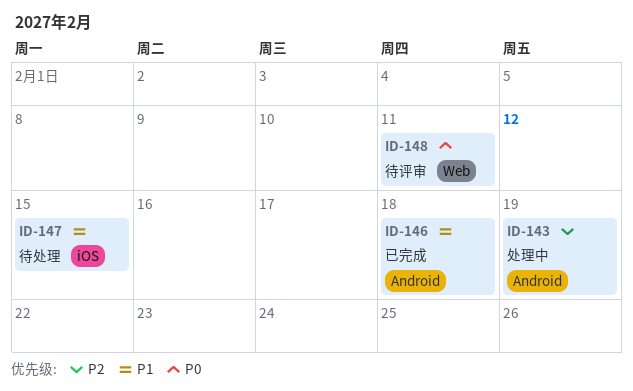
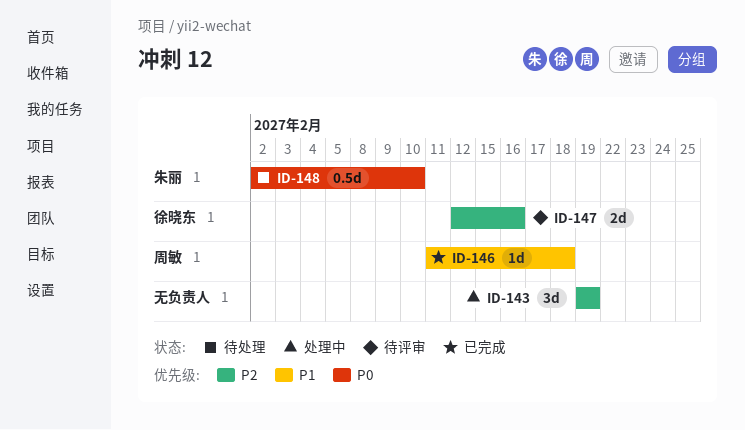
ID-147, status: 待处理 -> 待评审
ID-147, priority: P1 -> P2
ID-147, due: Feb 15 -> Feb 16
ID-148, status: 待评审 -> 待处理
ID-148, due: Feb 11 -> Feb 10

